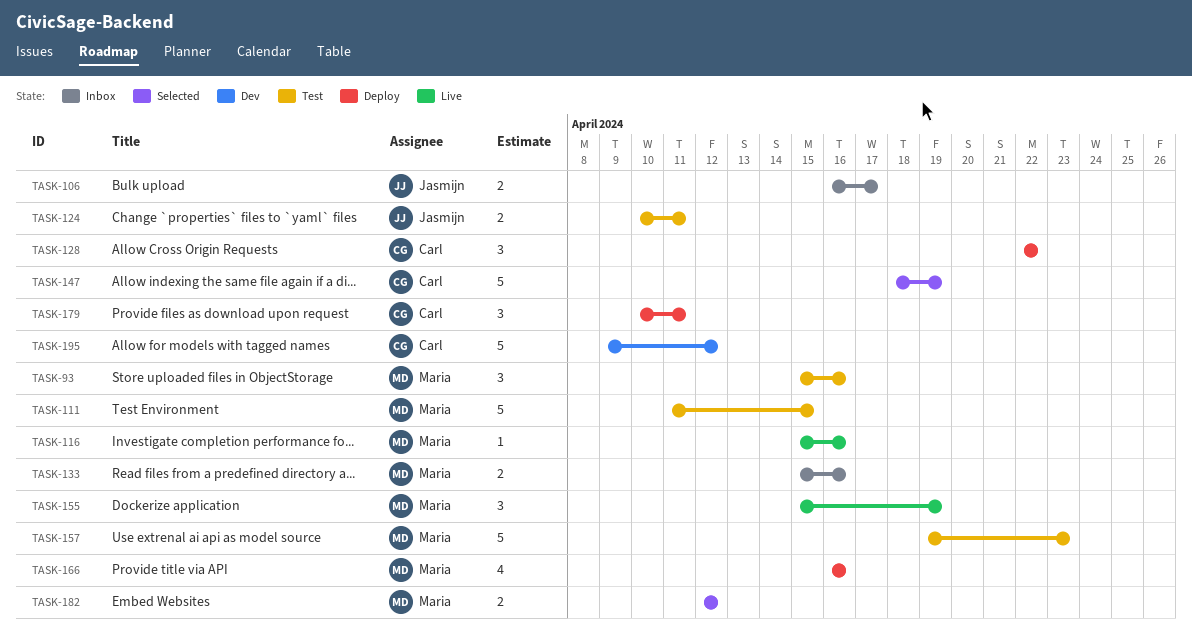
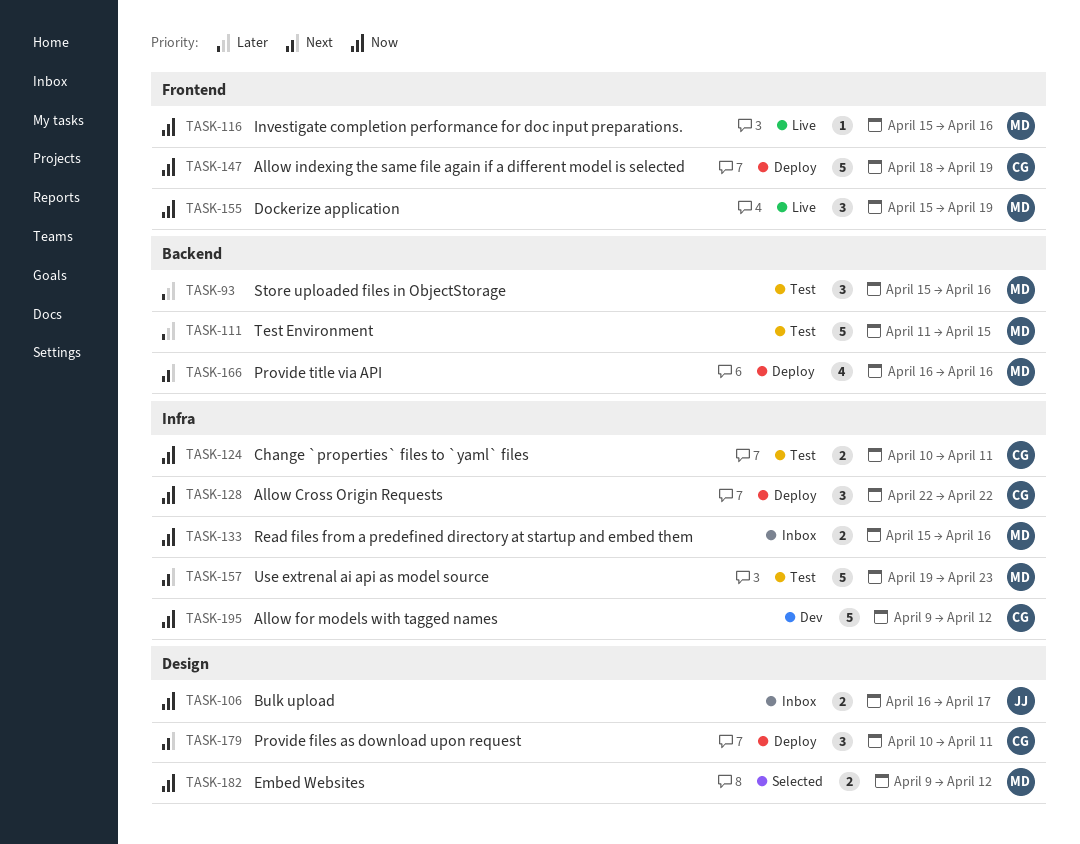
TASK-124, owner: Jasmijn -> Carl
TASK-147, status: Selected -> Deploy
TASK-182, start: Apr 12 -> Apr 9

